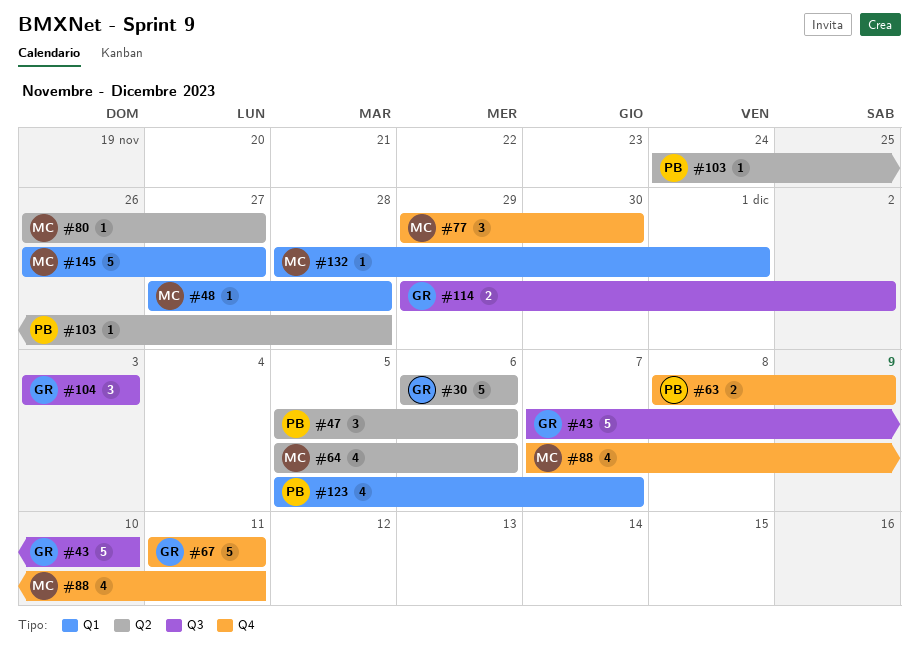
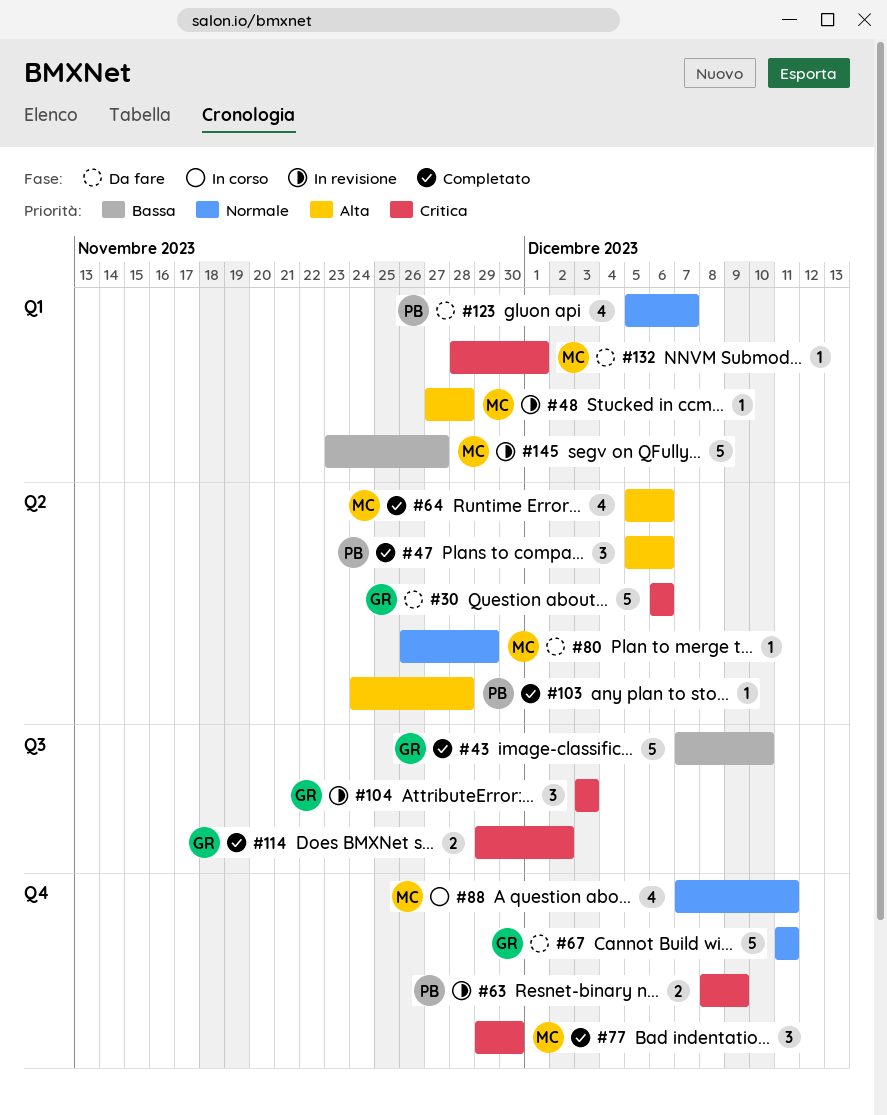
#80, due: Nov 27 -> Nov 29
#145, start: Nov 26 -> Nov 23

